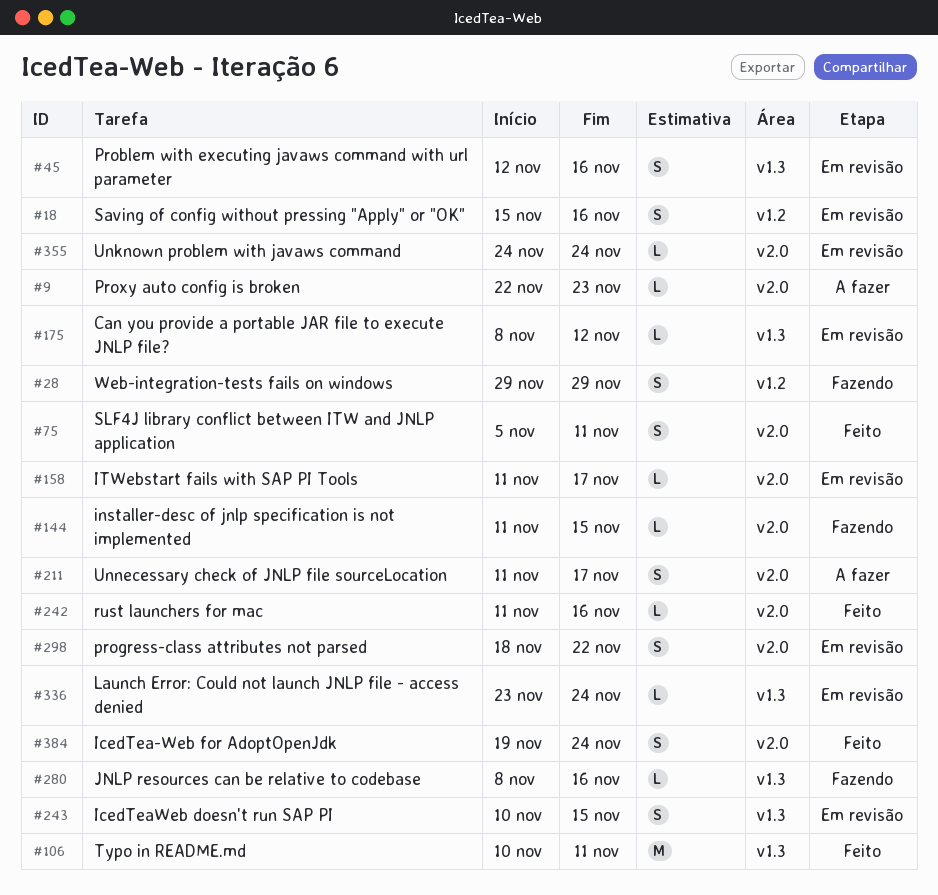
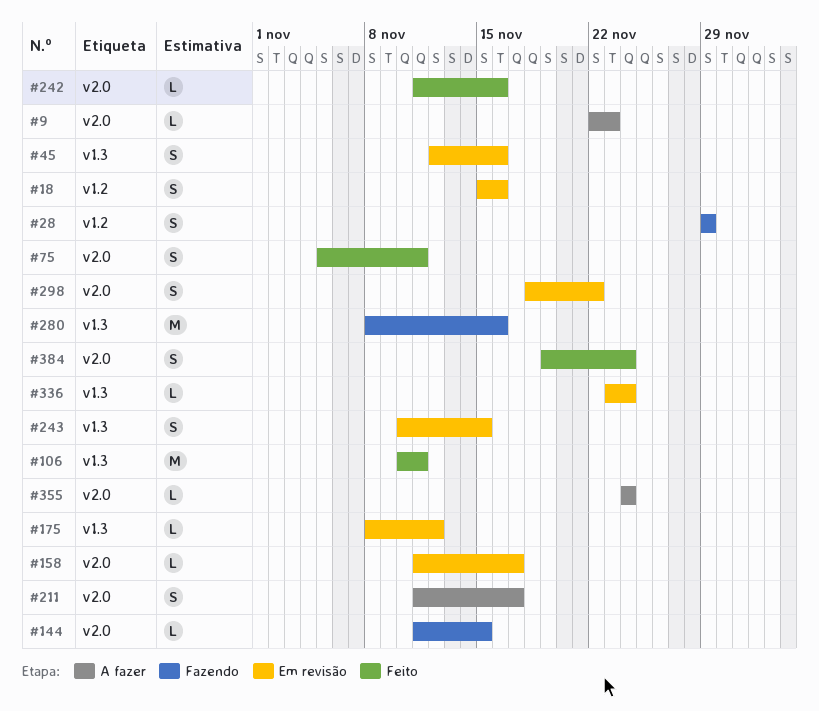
#280, estimate: L -> M
#355, status: Em revisão -> A fazer

